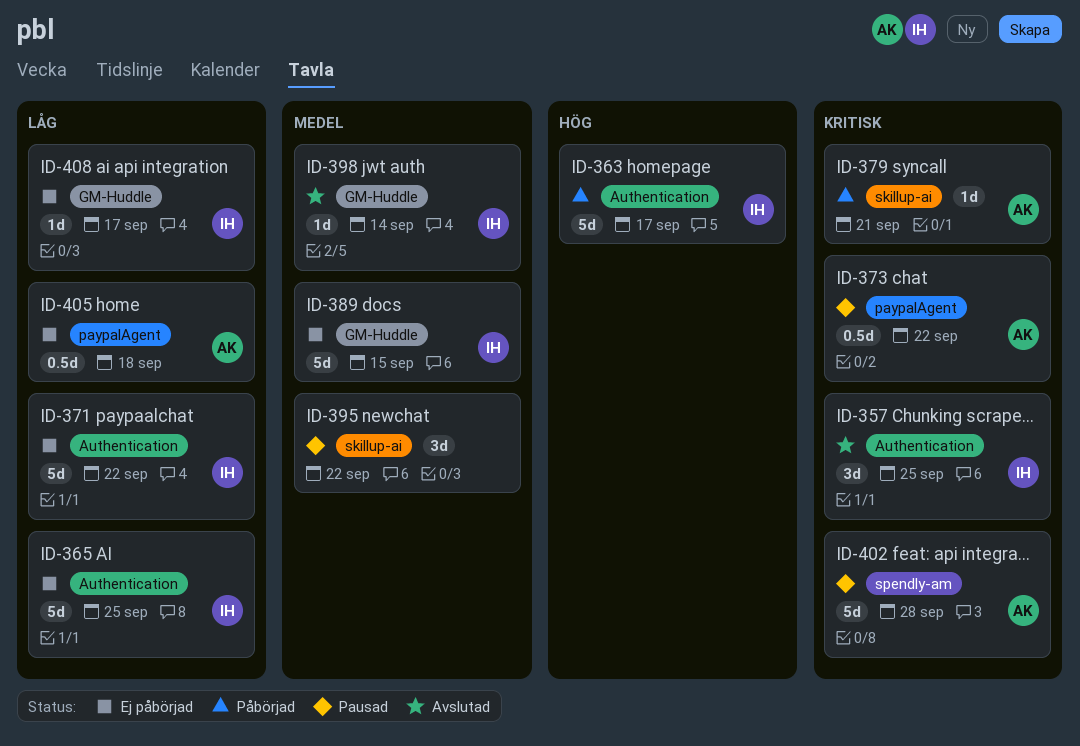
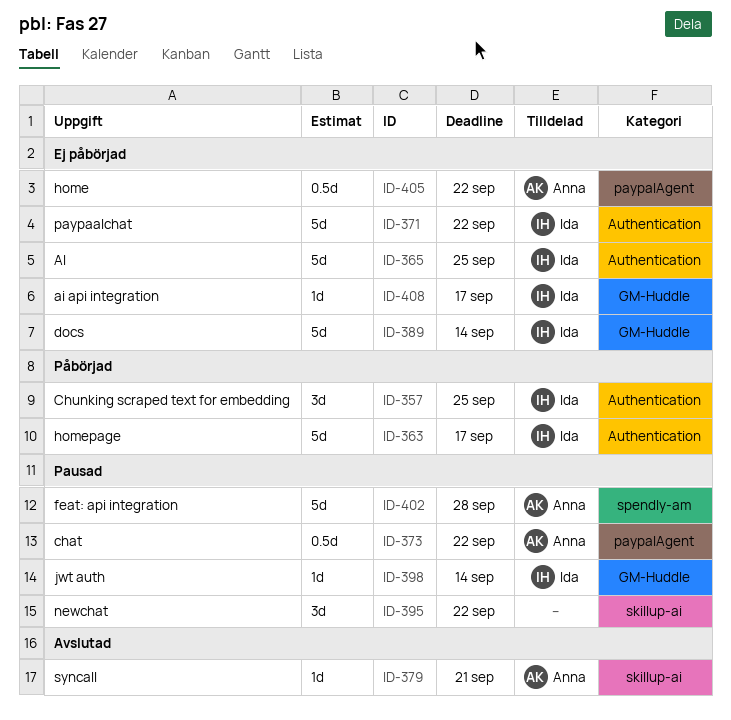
ID-357, status: Avslutad -> Påbörjad
ID-379, status: Påbörjad -> Avslutad
ID-389, due: Sep 15 -> Sep 14
ID-398, status: Avslutad -> Pausad
ID-405, due: Sep 18 -> Sep 22

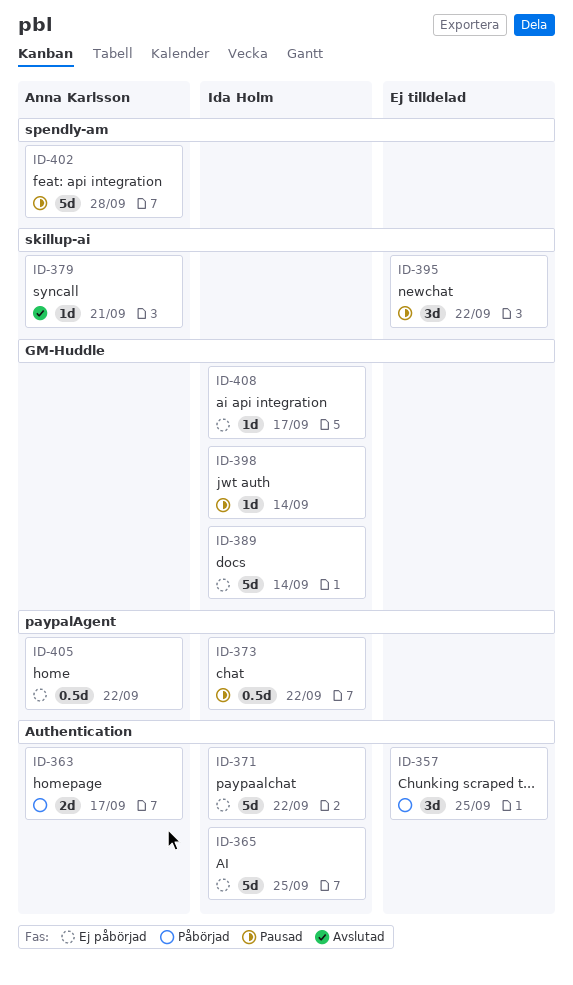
ID-357, owner: Ida Holm -> none
ID-363, owner: Ida Holm -> Anna Karlsson
ID-363, estimate: 5d -> 2d
ID-373, owner: Anna Karlsson -> Ida Holm

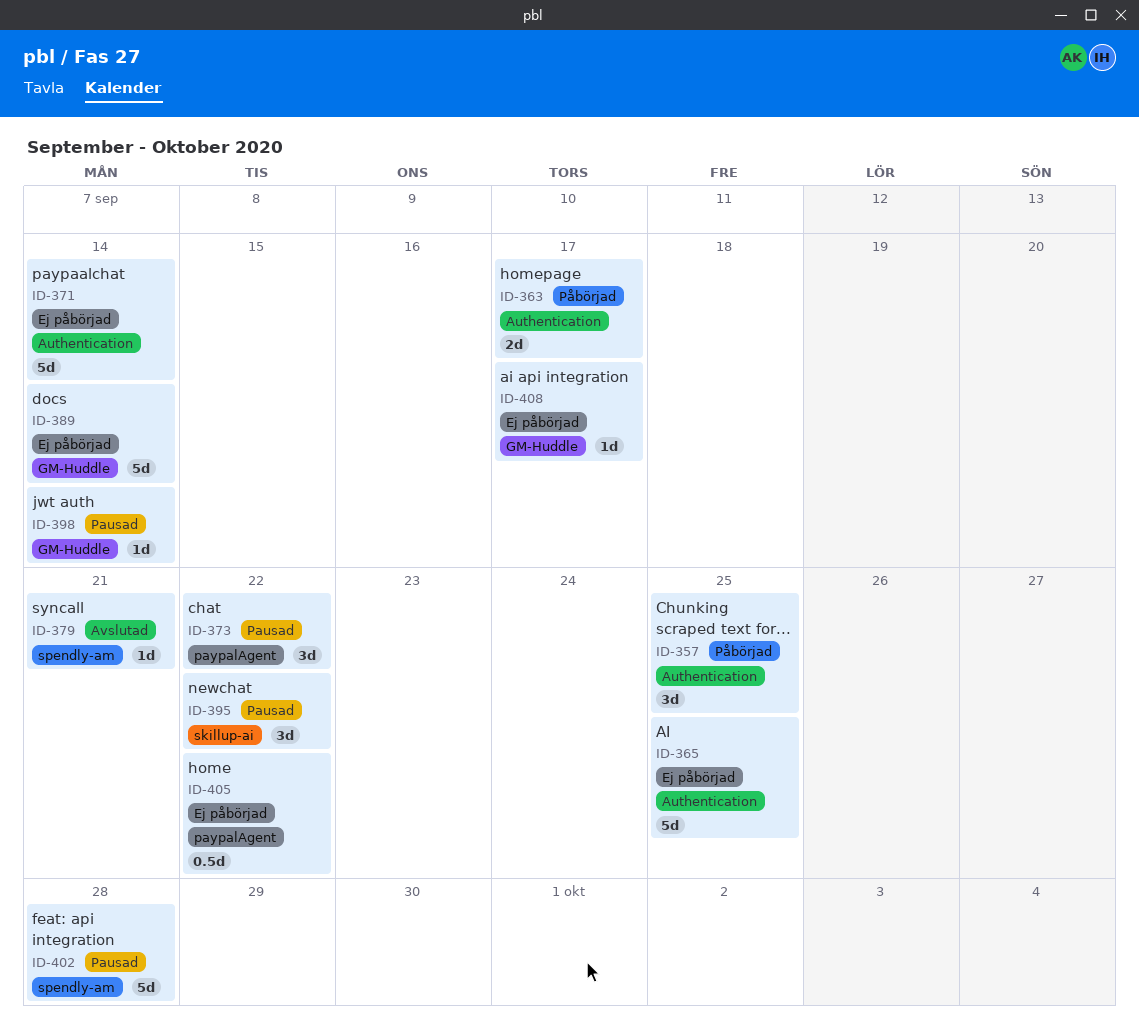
ID-371, due: Sep 22 -> Sep 14
ID-373, estimate: 0.5d -> 3d
ID-379, label: skillup-ai -> spendly-am

